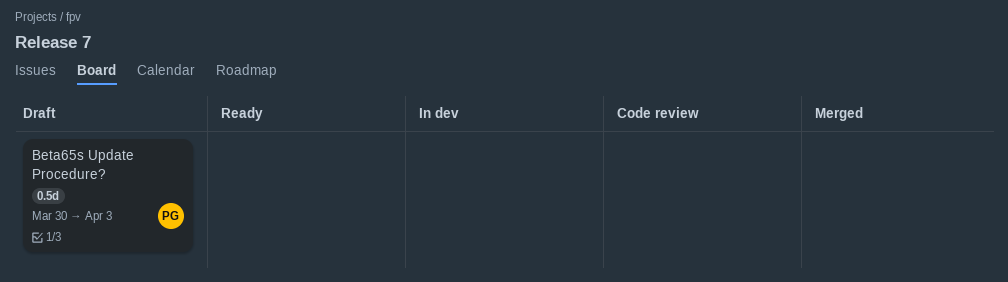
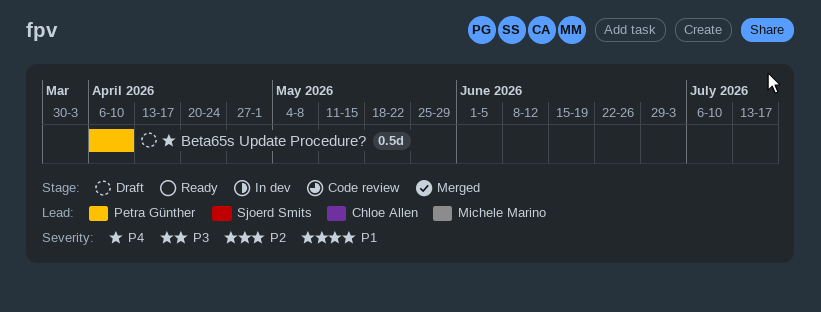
Beta65s Update Procedure?, start: Mar 30 -> Apr 6
Beta65s Update Procedure?, due: Apr 3 -> Apr 10

